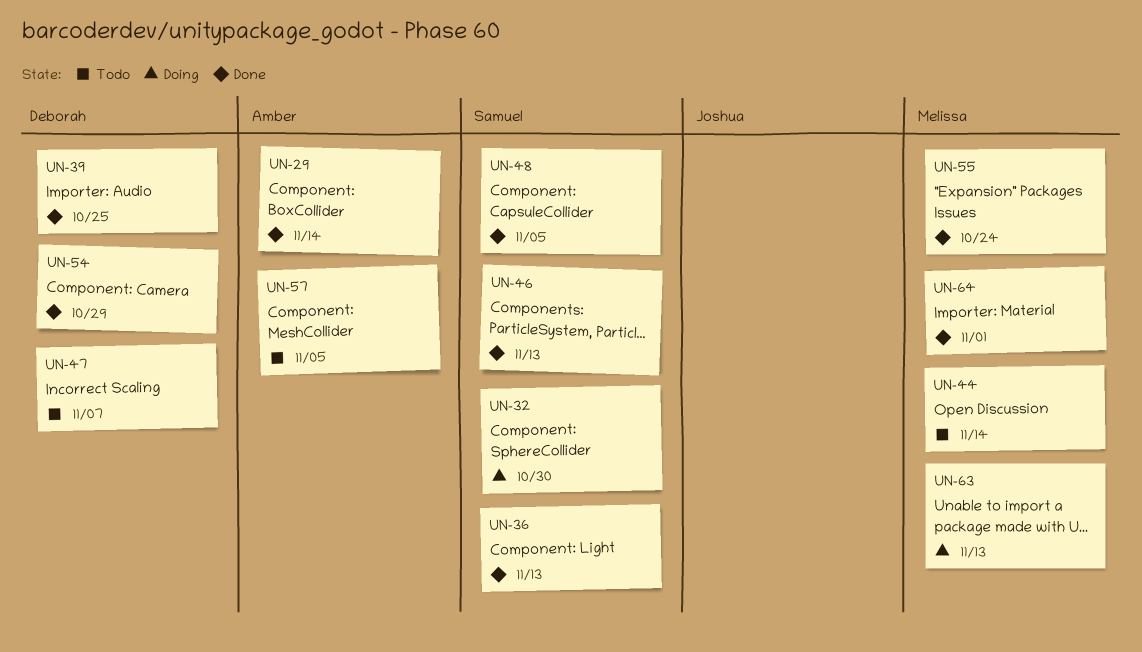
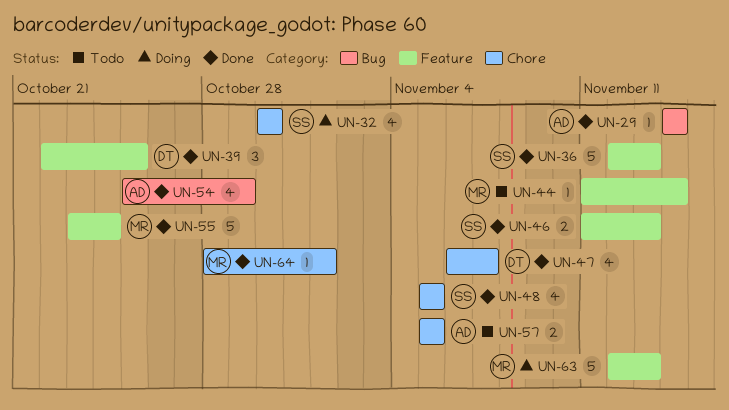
UN-47, status: Todo -> Done
UN-54, owner: Deborah -> Amber

